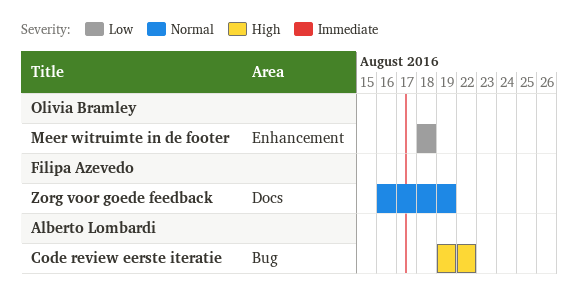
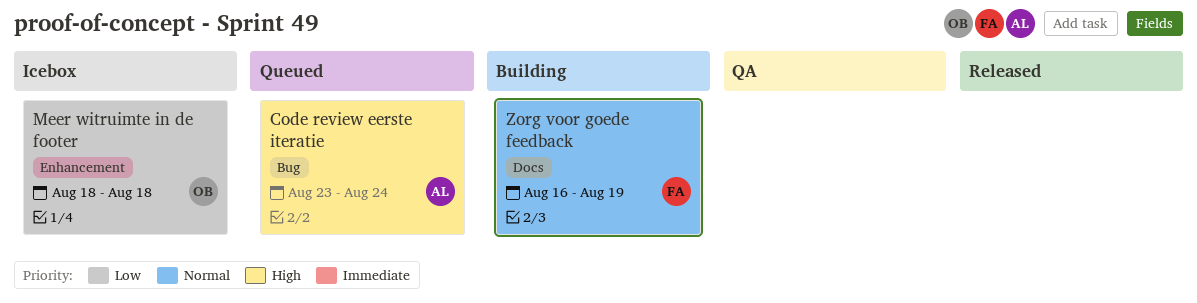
Code review eerste iteratie, start: Aug 19 -> Aug 23
Code review eerste iteratie, due: Aug 22 -> Aug 24

